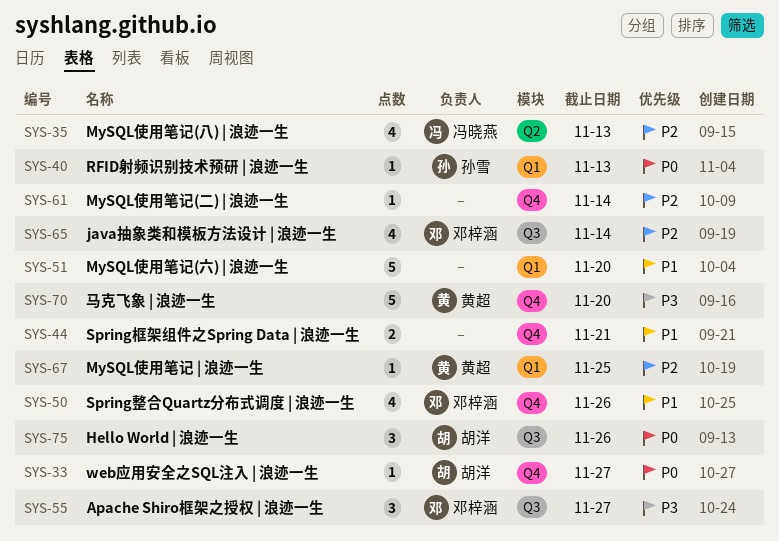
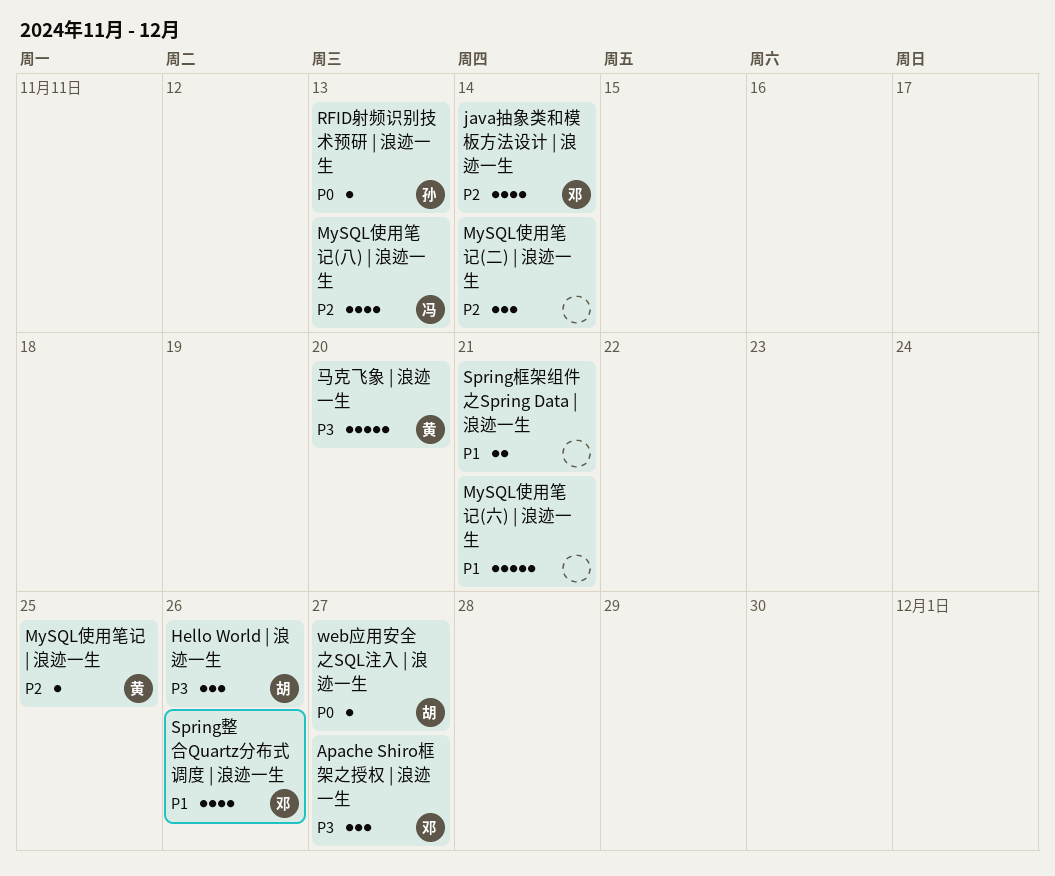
Hello World | 浪迹一生, priority: P0 -> P3
MySQL使用笔记(二) | 浪迹一生, estimate: 1 -> 3
MySQL使用笔记(六) | 浪迹一生, due: Nov 20 -> Nov 21

